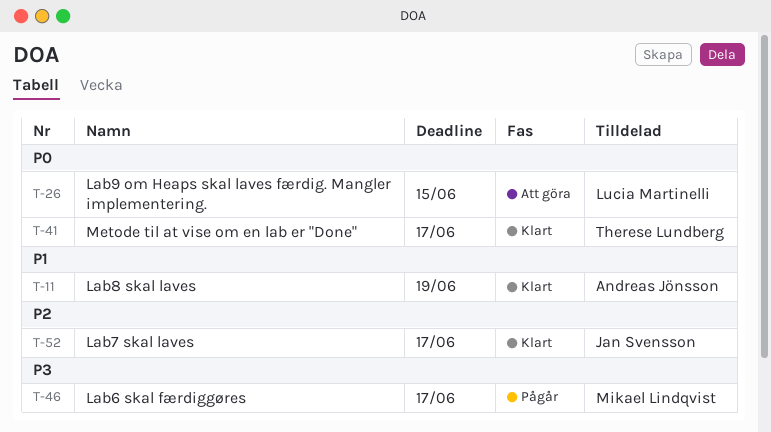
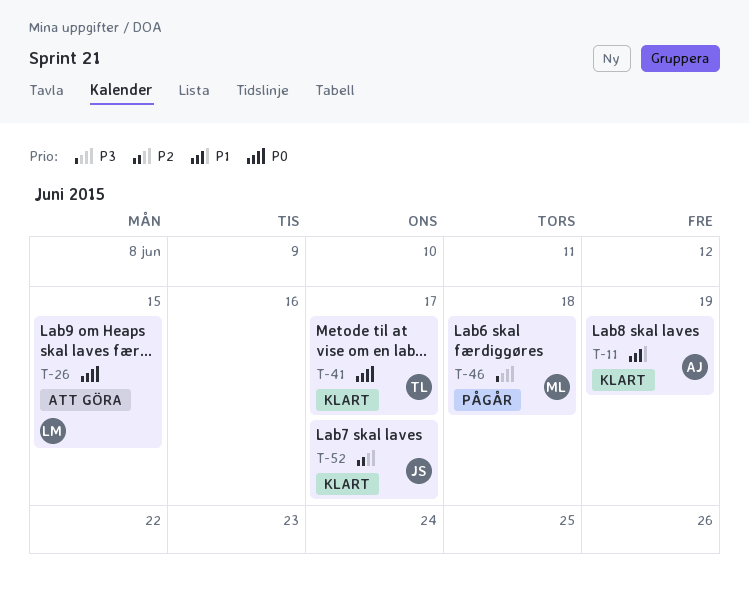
T-46, due: Jun 17 -> Jun 18

